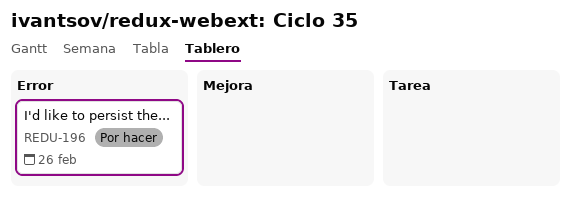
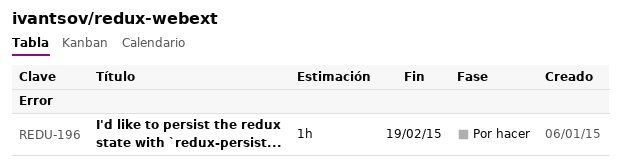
REDU-196, due: Feb 26 -> Feb 19

